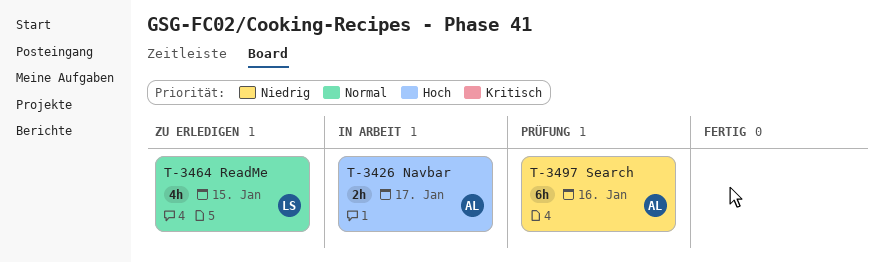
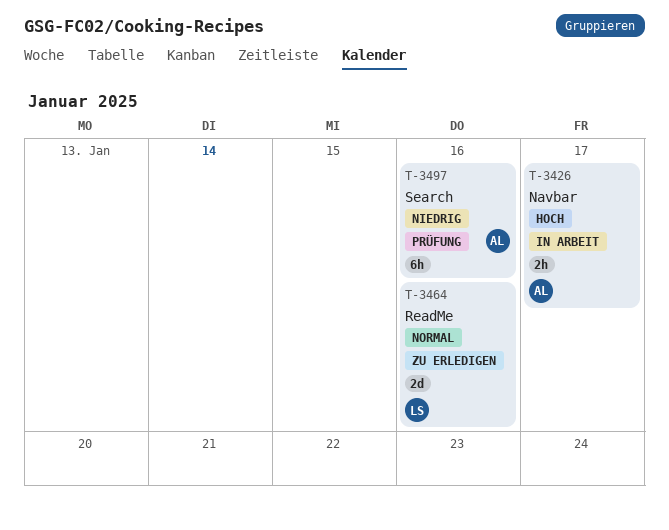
T-3464, estimate: 4h -> 2d
T-3464, due: Jan 15 -> Jan 16

